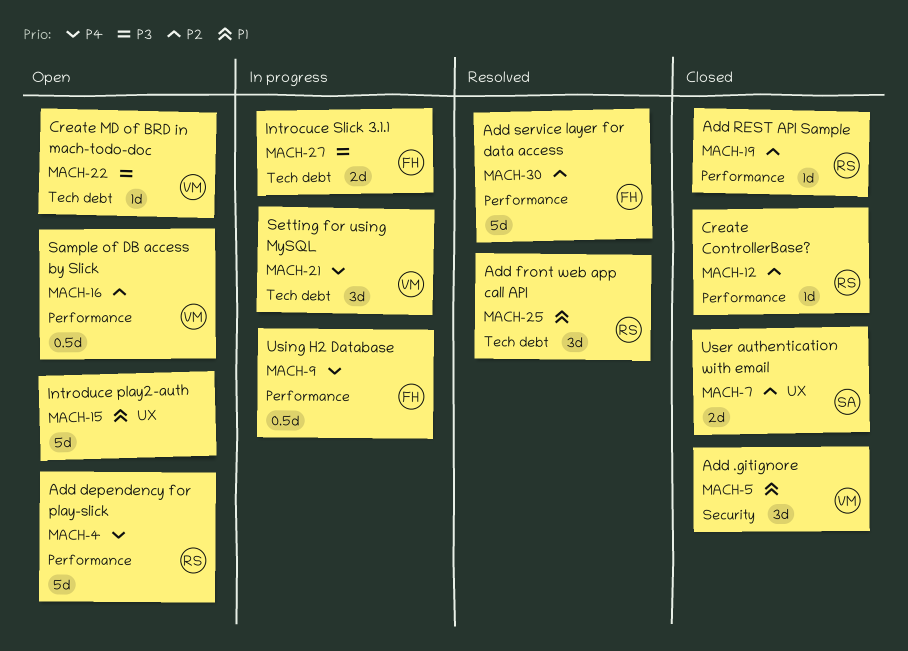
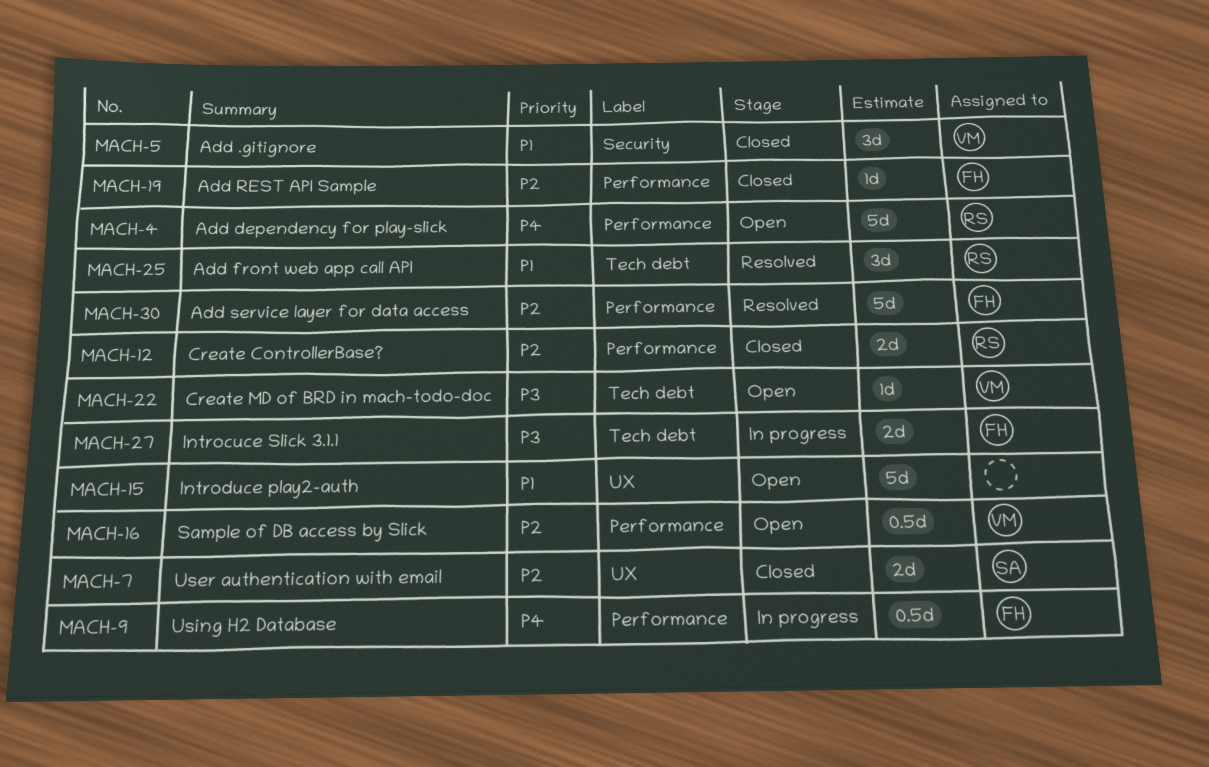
MACH-12, estimate: 1d -> 2d
MACH-19, owner: RS -> FH
MACH-21: present -> none

